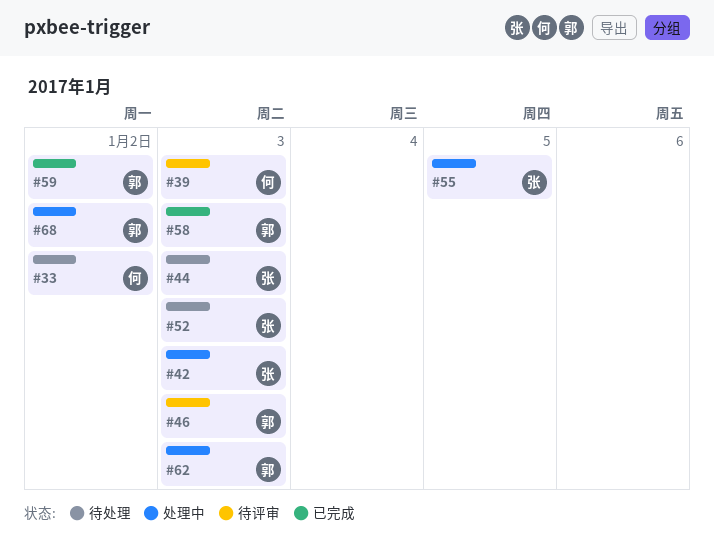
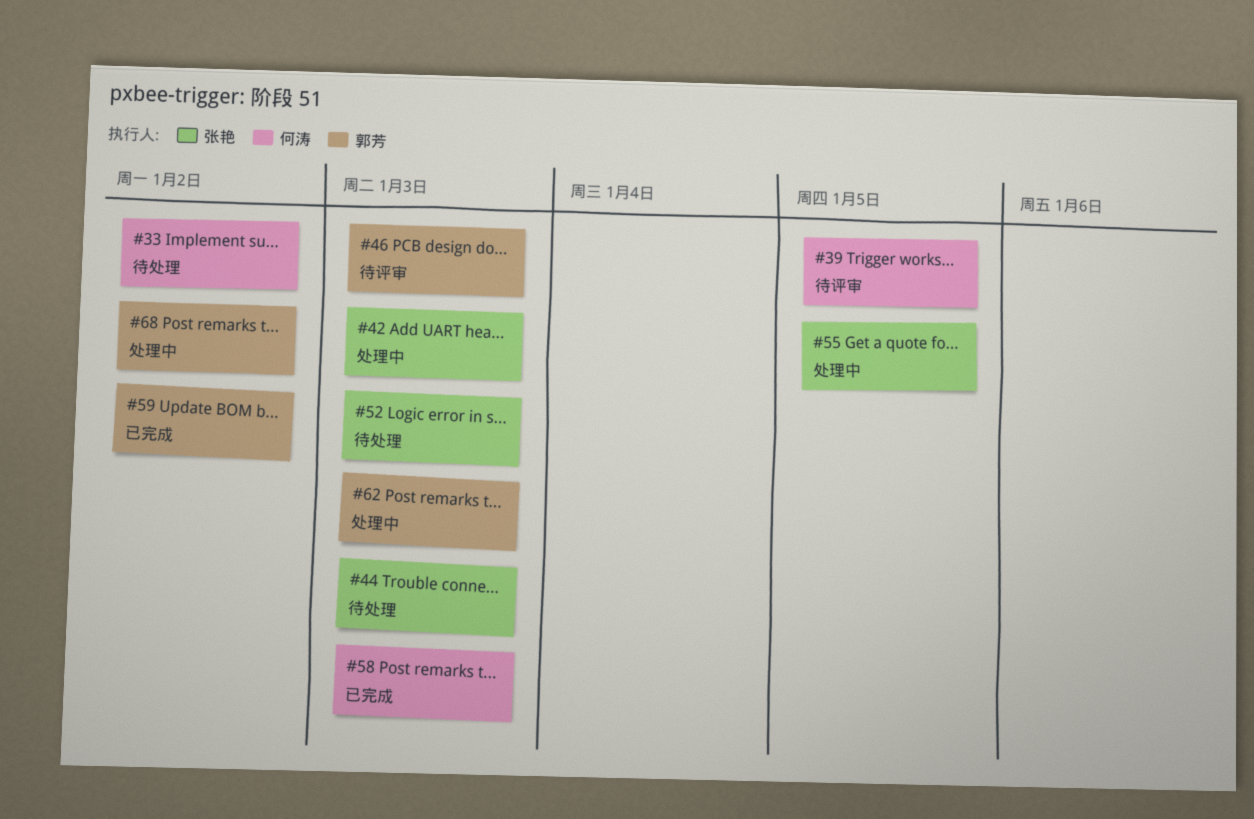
#39, due: Jan 3 -> Jan 5
#58, owner: 郭芳 -> 何涛

